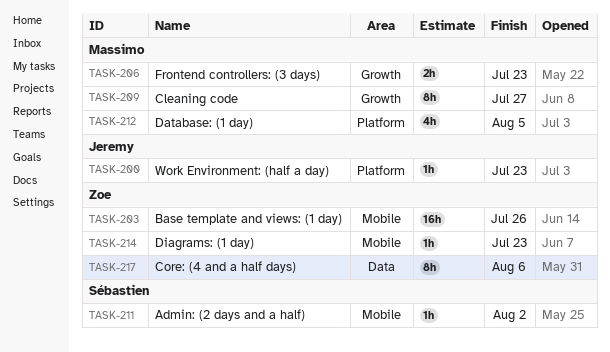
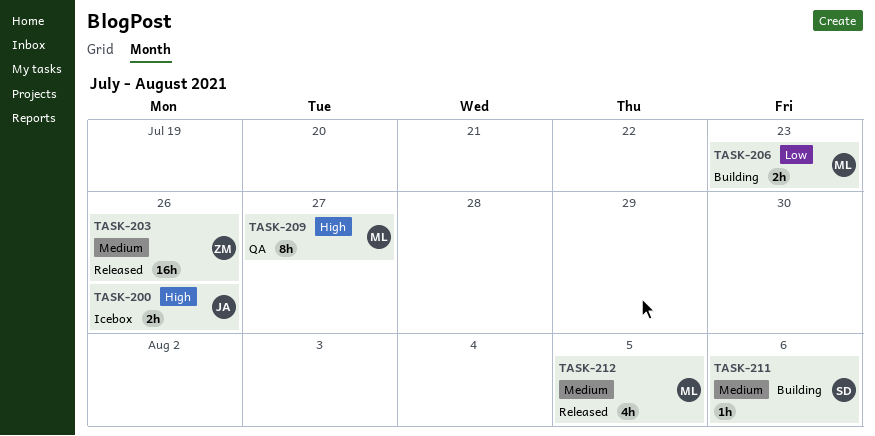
TASK-200, estimate: 1h -> 2h
TASK-200, due: Jul 23 -> Jul 26
TASK-211, due: Aug 2 -> Aug 6
TASK-214: present -> none
TASK-217: present -> none

